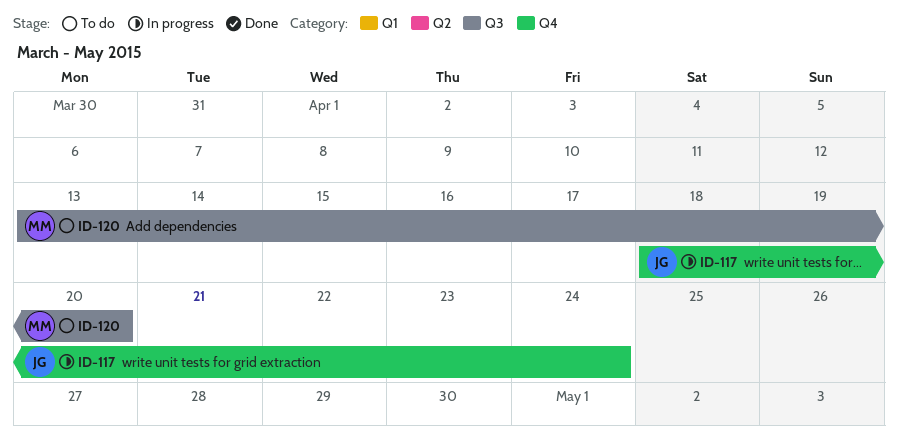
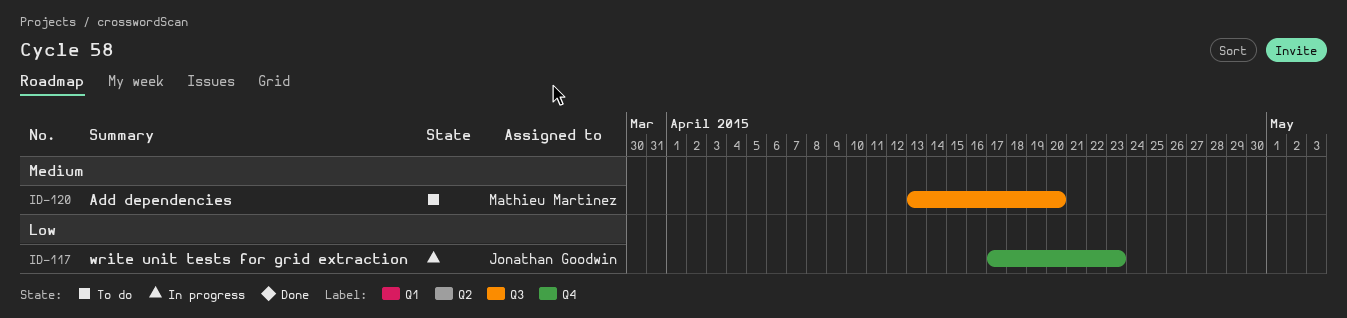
ID-117, start: Apr 18 -> Apr 17
ID-117, due: Apr 24 -> Apr 23

